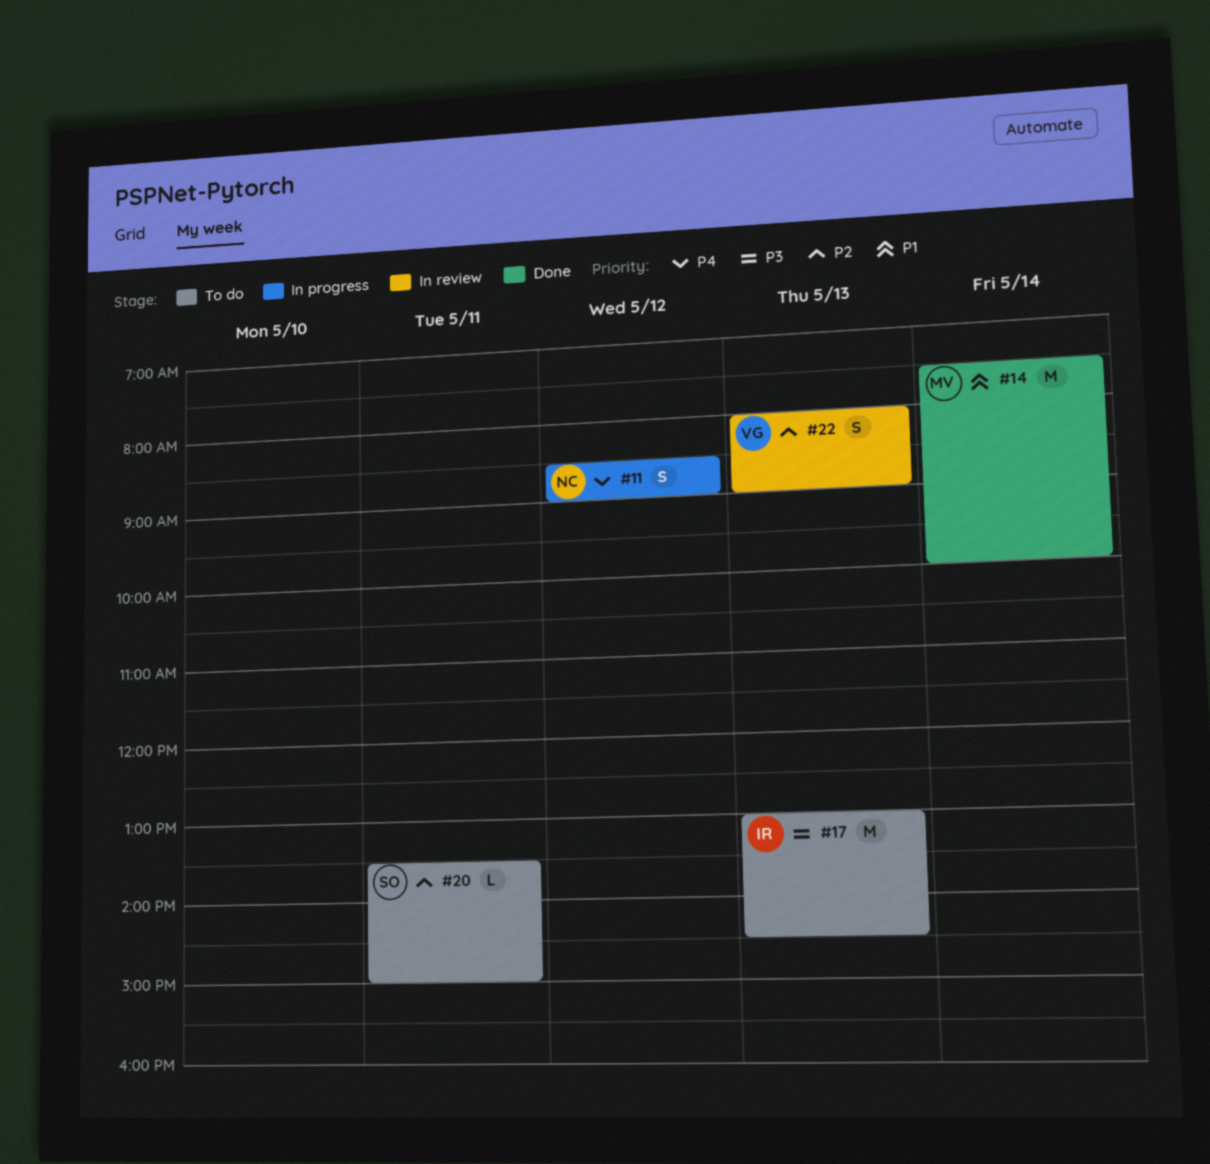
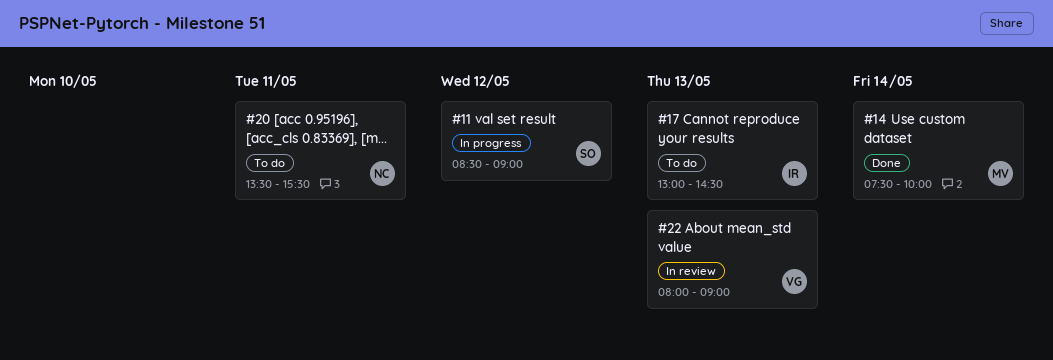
#11, owner: NC -> SO
#20, owner: SO -> NC
#20, ends: 15:00 -> 15:30

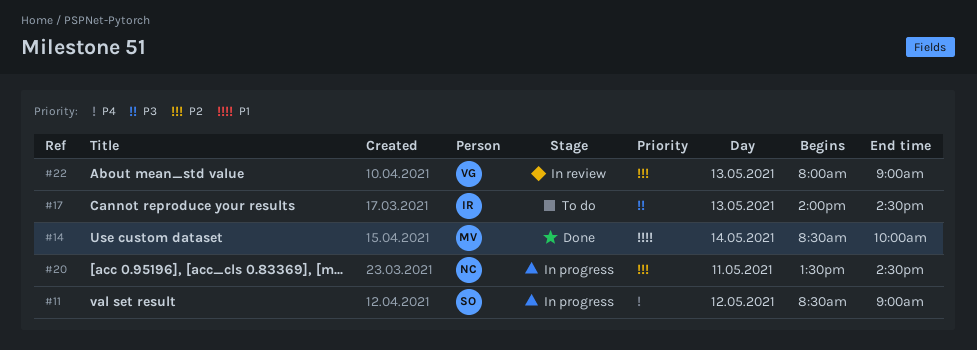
#14, begins: 07:30 -> 08:30
#17, begins: 13:00 -> 14:00
#20, status: To do -> In progress
#20, ends: 15:30 -> 14:30

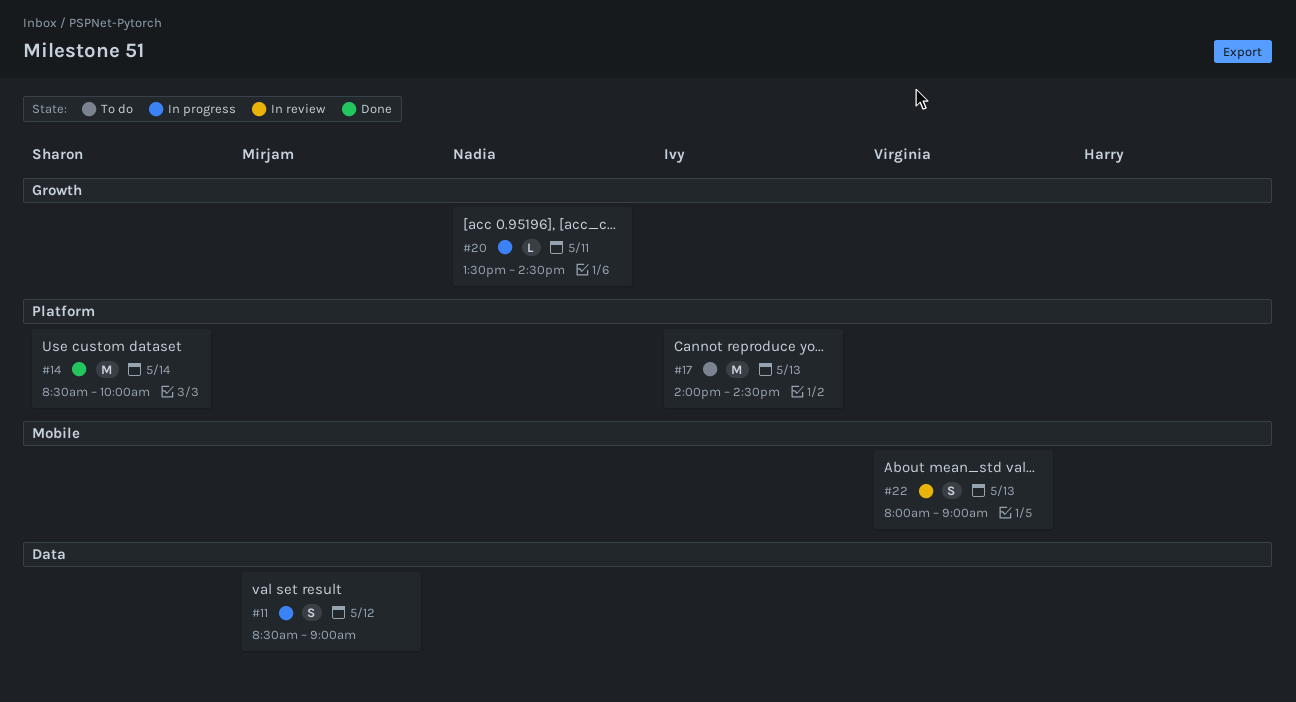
#11, owner: Sharon -> Mirjam
#14, owner: Mirjam -> Sharon

